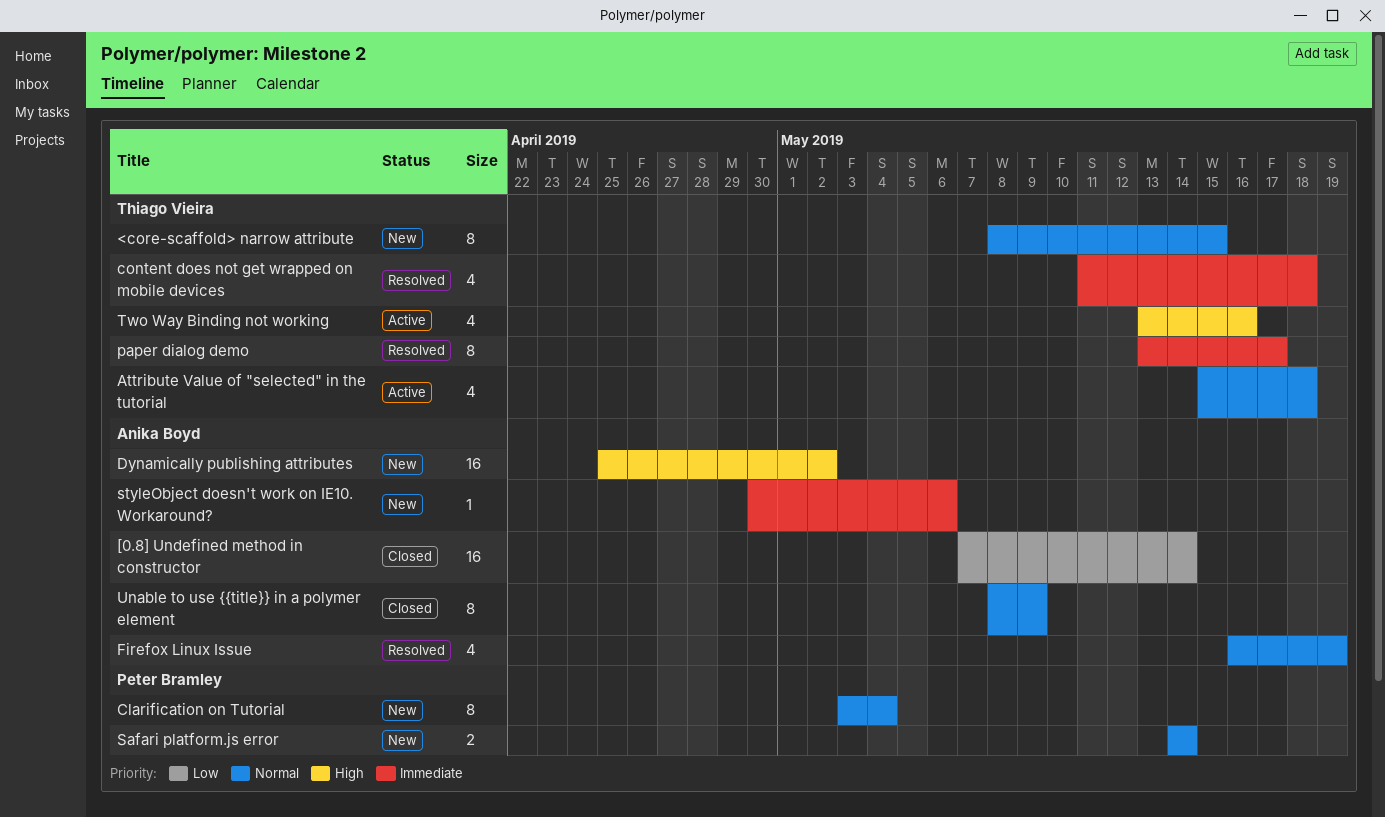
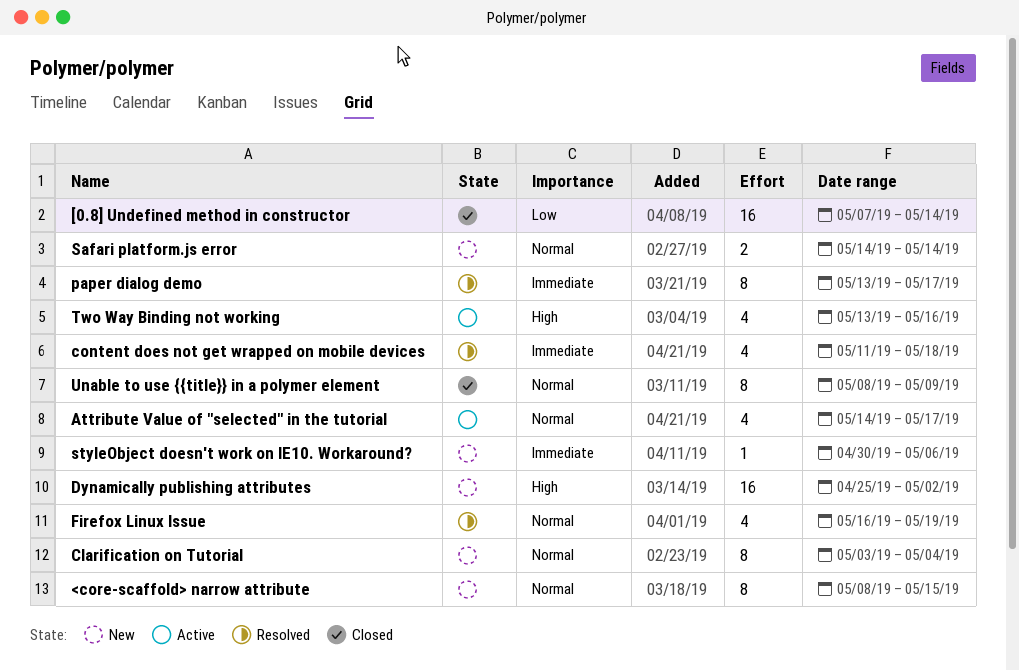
Attribute Value of "selected" in the tutorial, start: May 15 -> May 14
Attribute Value of "selected" in the tutorial, due: May 18 -> May 17

